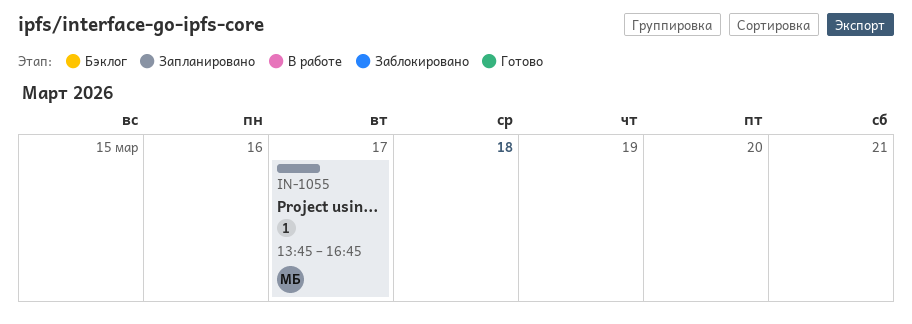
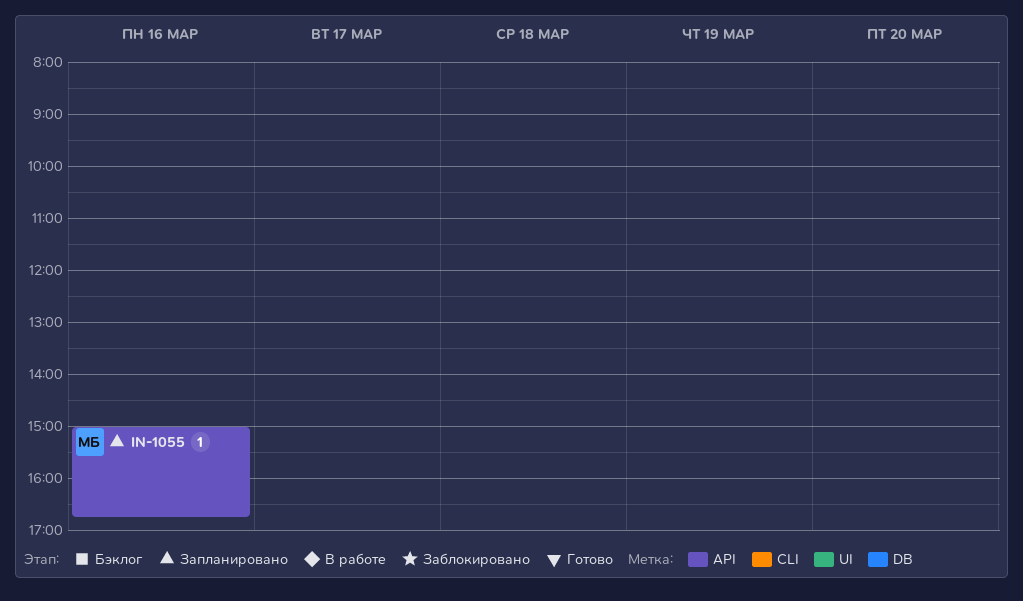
IN-1055, day: Mar 17 -> Mar 16
IN-1055, begins: 13:45 -> 15:00

